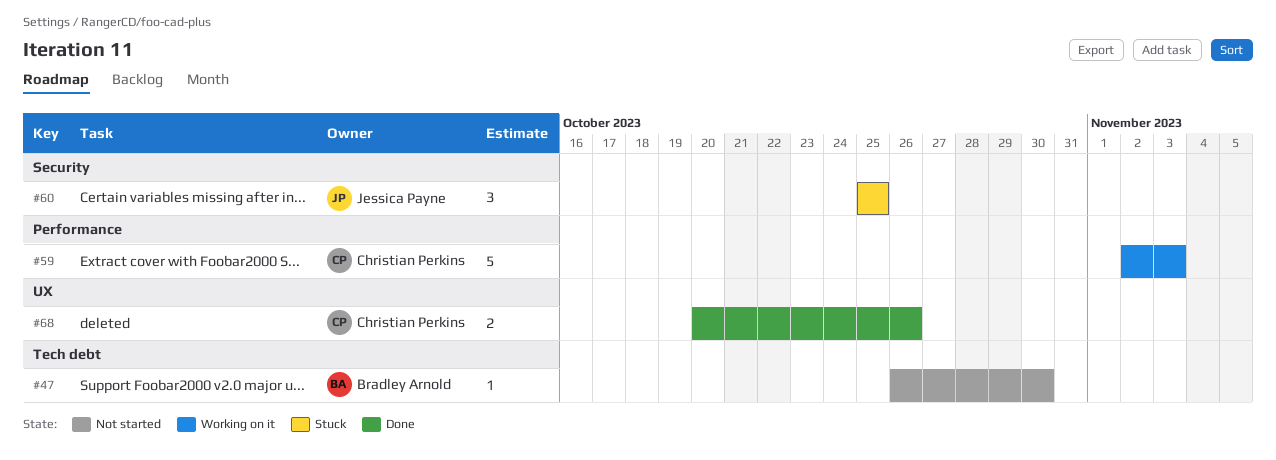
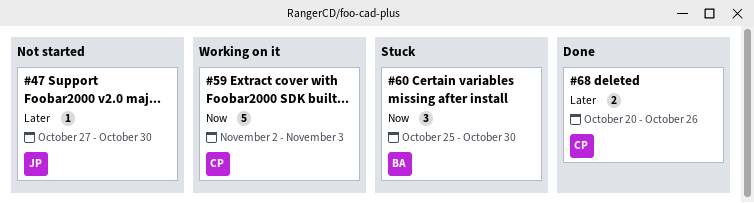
#47, owner: Bradley Arnold -> Jessica Payne
#47, start: Oct 26 -> Oct 27
#60, owner: Jessica Payne -> Bradley Arnold
#60, due: Oct 25 -> Oct 30

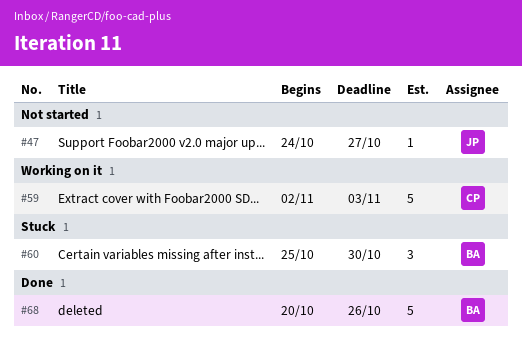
#47, start: Oct 27 -> Oct 24
#47, due: Oct 30 -> Oct 27
#68, owner: CP -> BA
#68, estimate: 2 -> 5

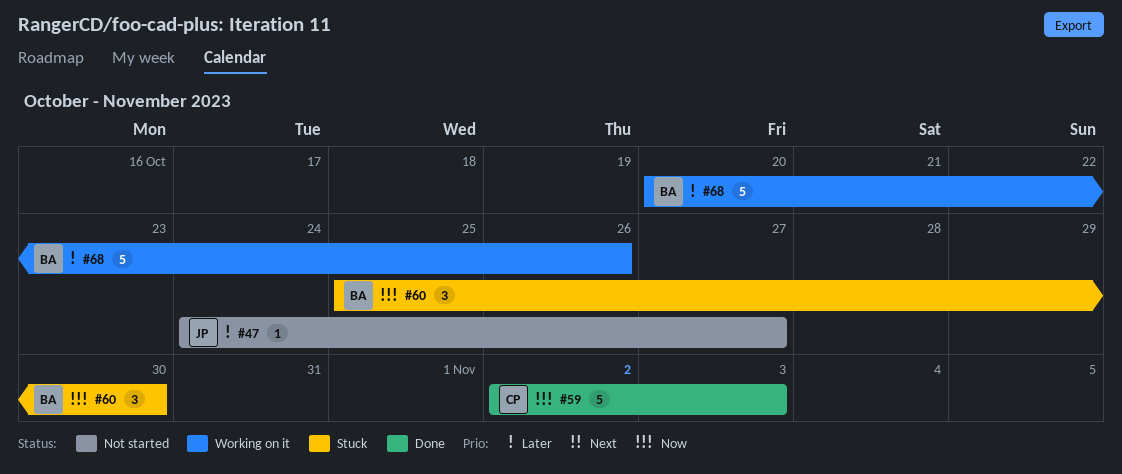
#59, status: Working on it -> Done
#68, status: Done -> Working on it

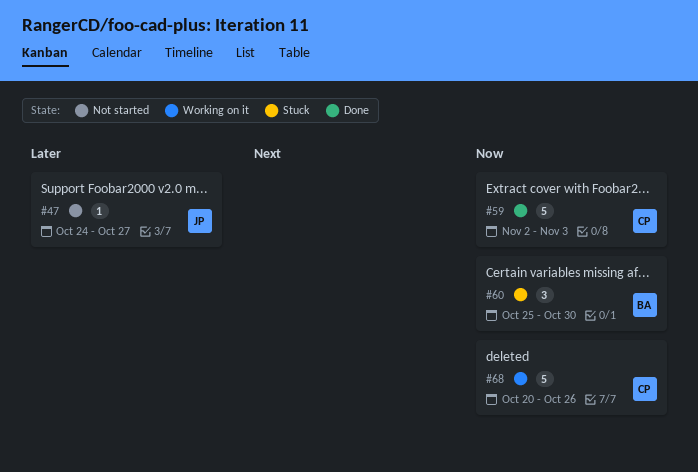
#68, owner: BA -> CP
#68, priority: Later -> Now

